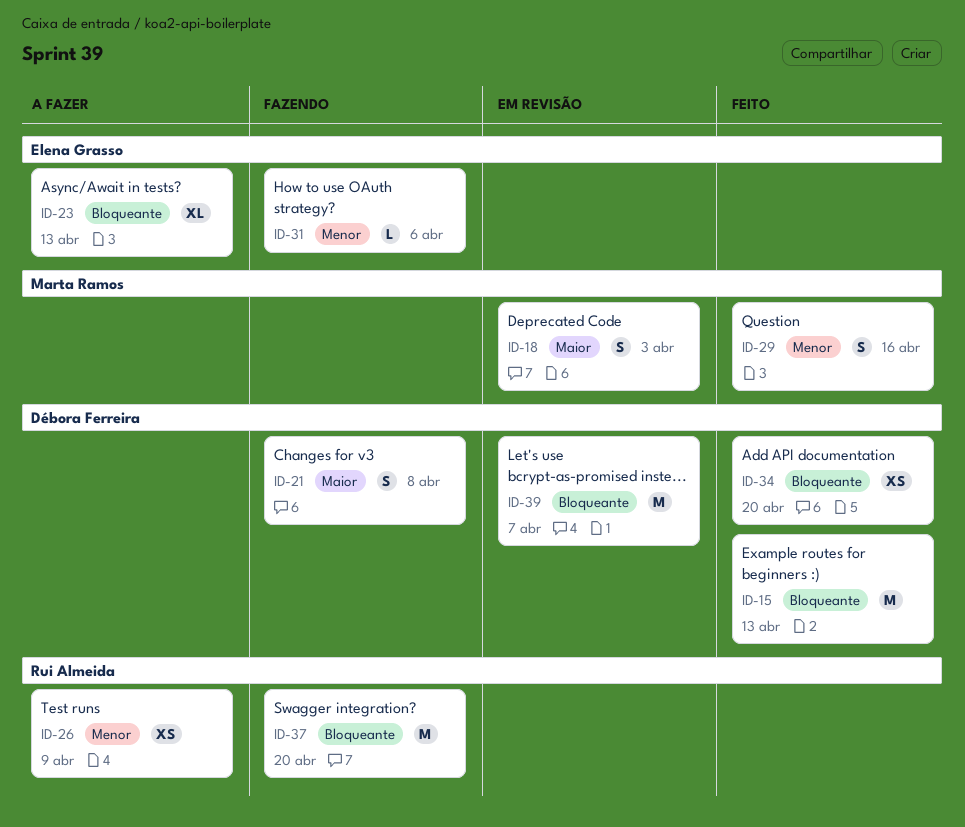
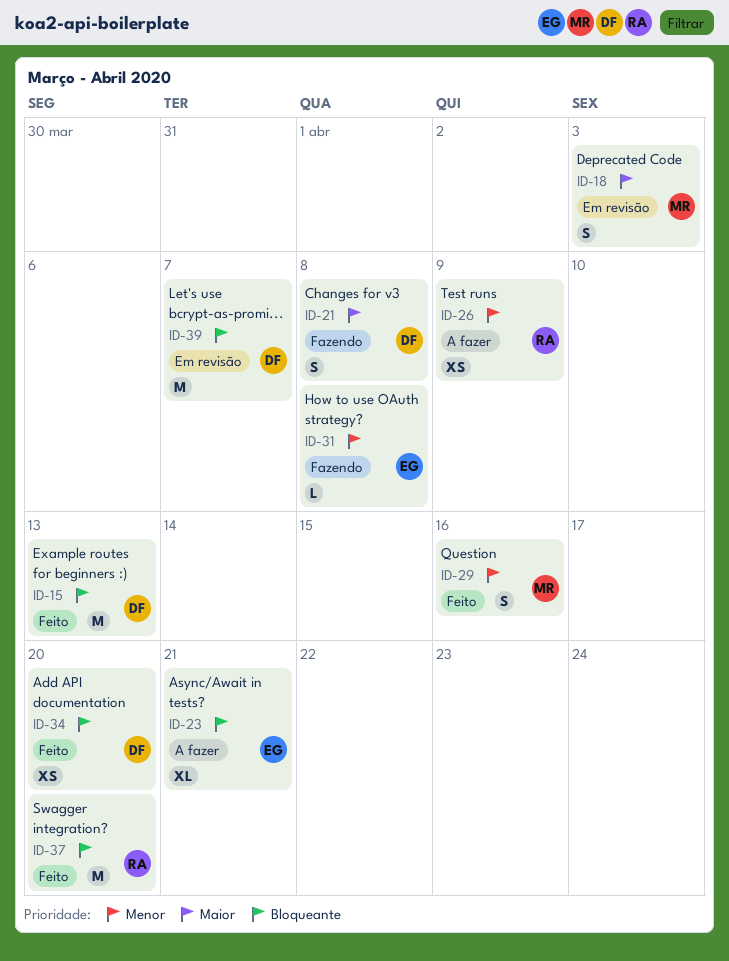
ID-23, due: Apr 13 -> Apr 21
ID-31, due: Apr 6 -> Apr 8
ID-37, status: Fazendo -> Feito

